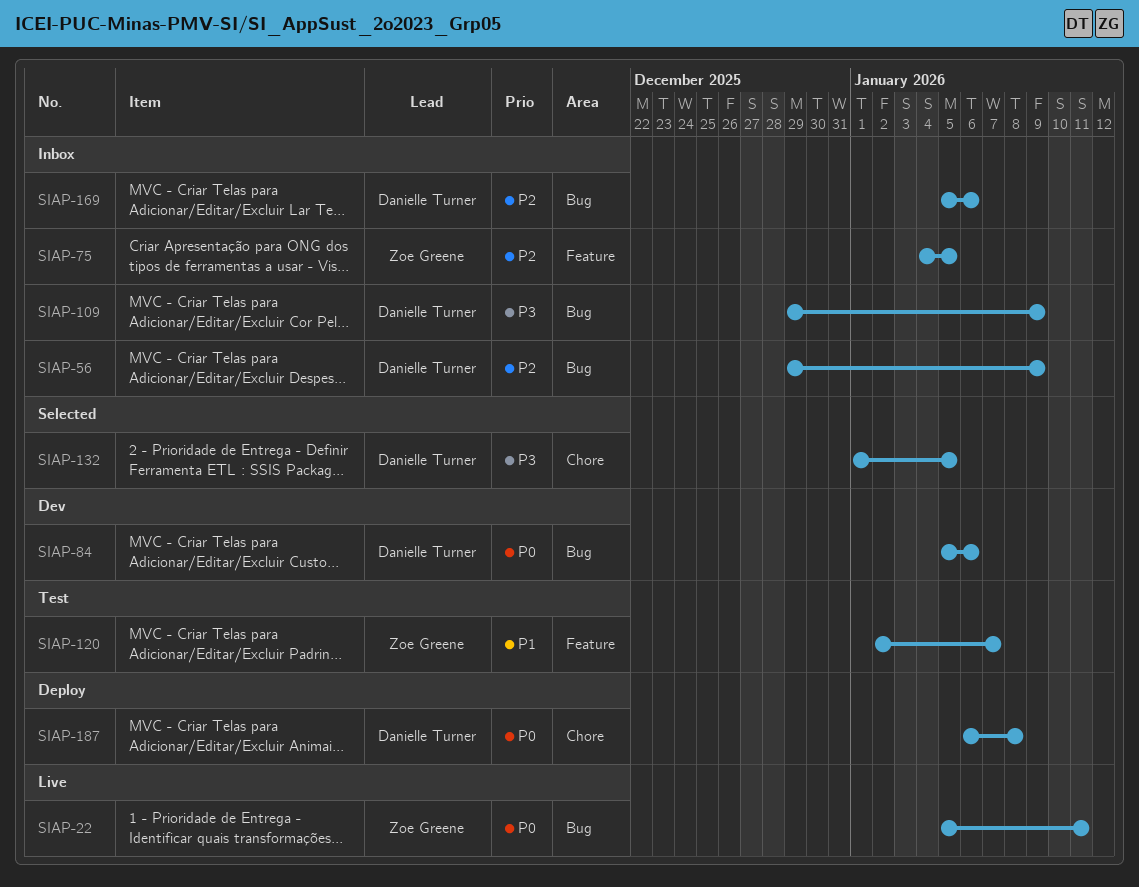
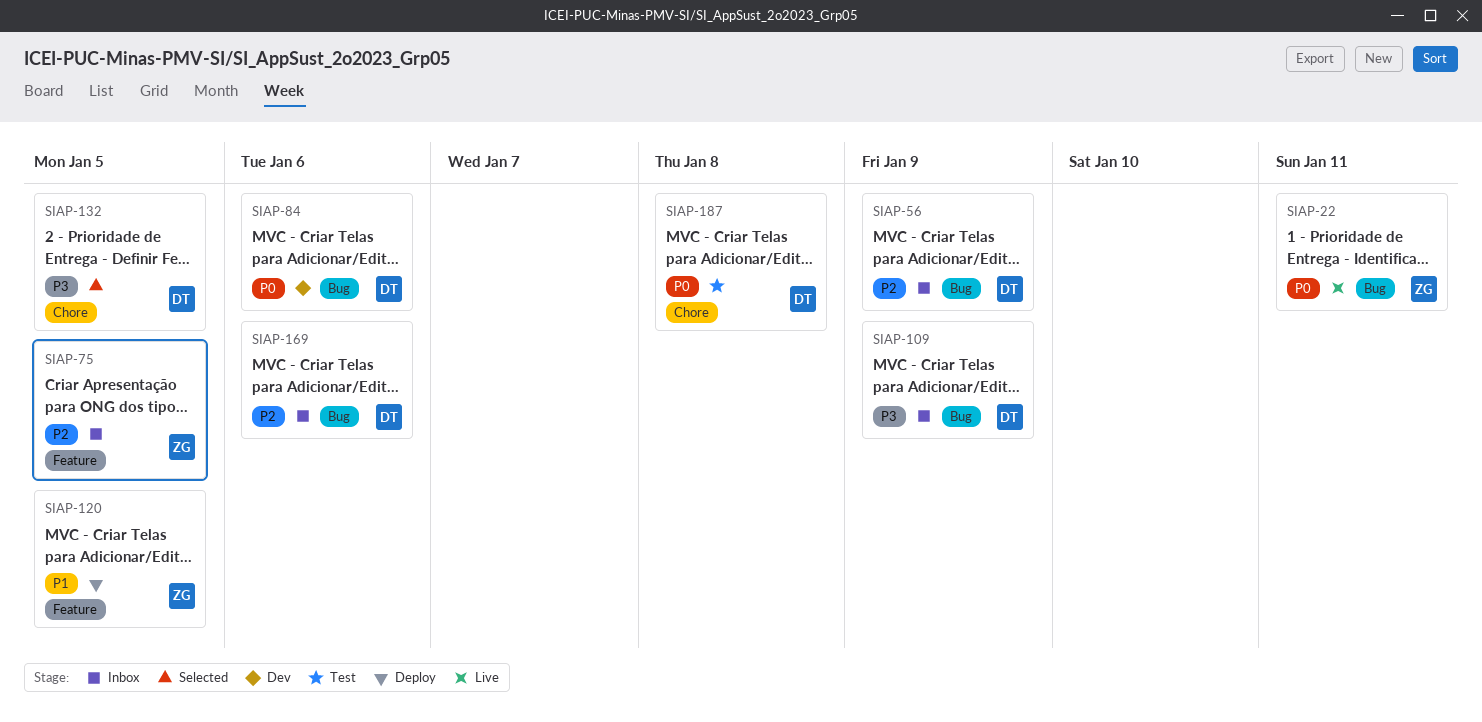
SIAP-120, status: Test -> Deploy
SIAP-120, due: Jan 7 -> Jan 5
SIAP-187, status: Deploy -> Test

